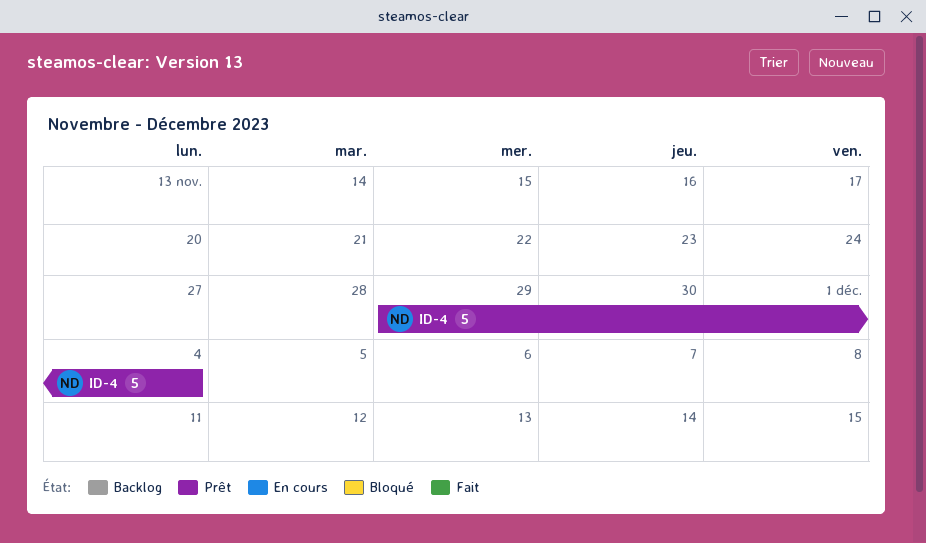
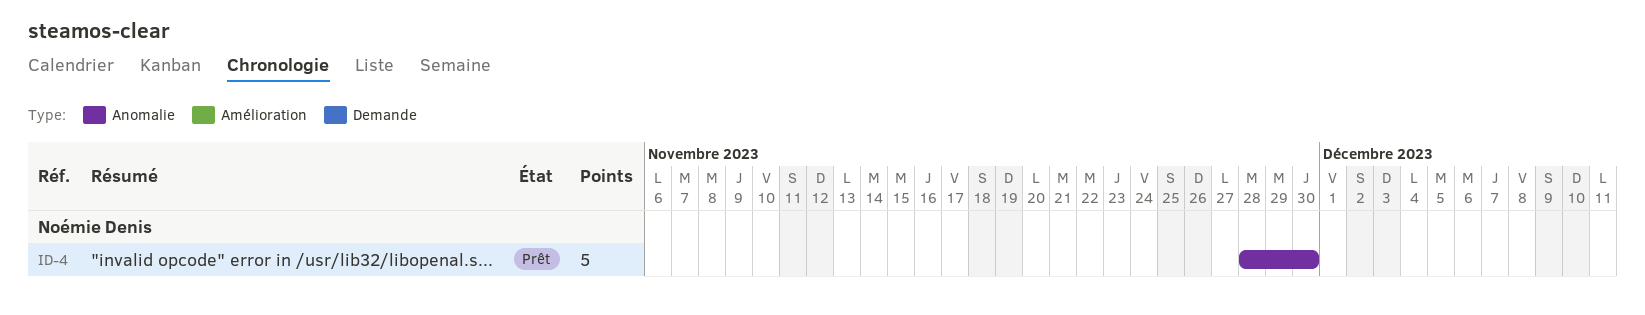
ID-4, start: Nov 29 -> Nov 28
ID-4, due: Dec 4 -> Nov 30

